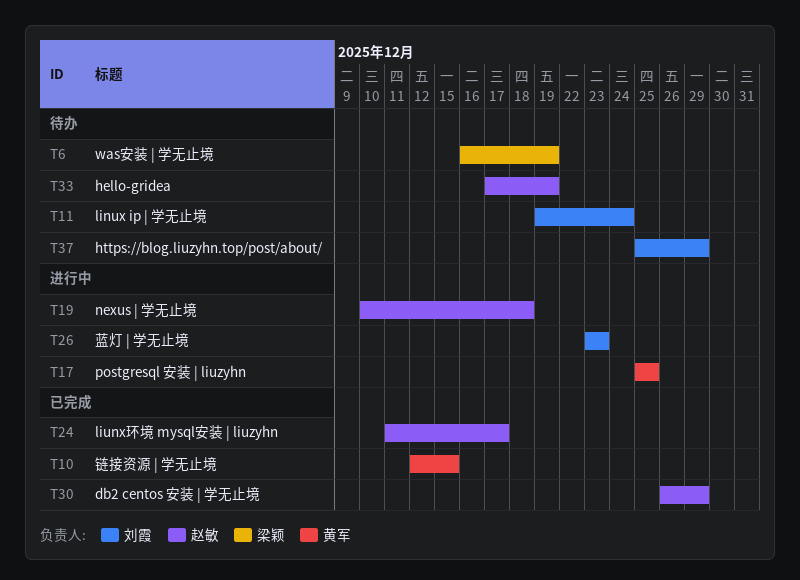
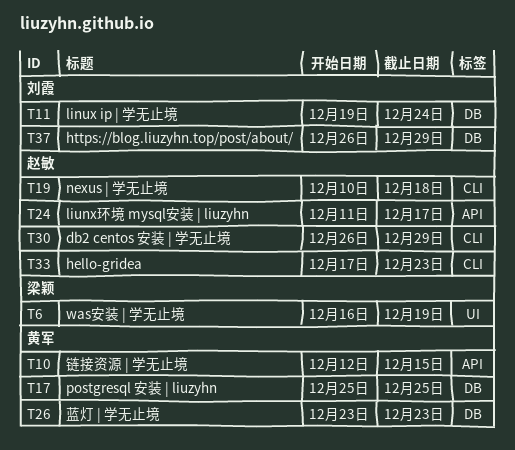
T26, owner: 刘霞 -> 黄军
T33, due: Dec 19 -> Dec 23
T37, start: Dec 25 -> Dec 26

